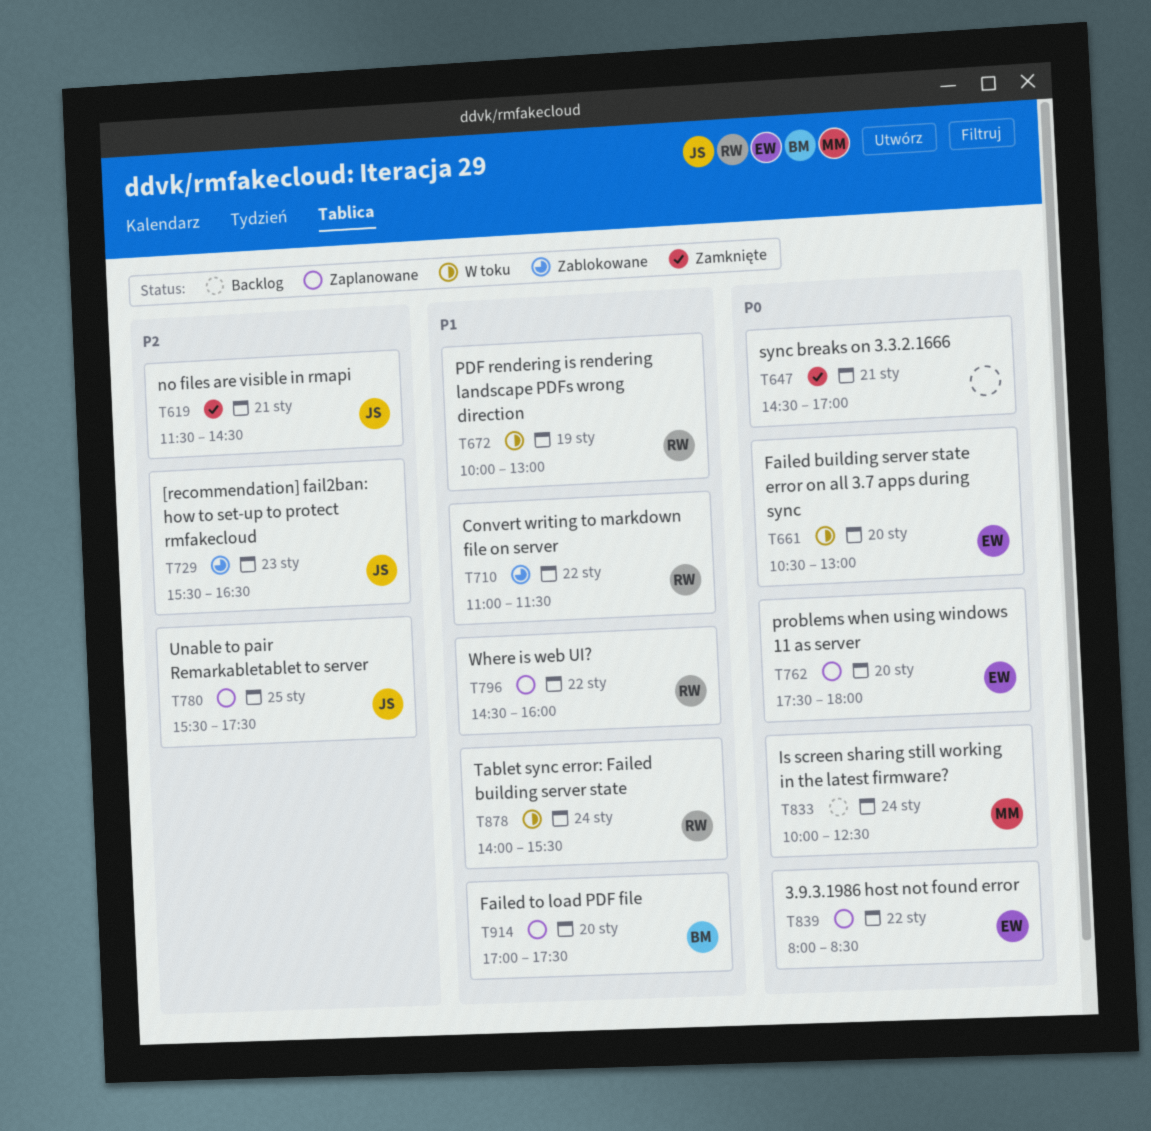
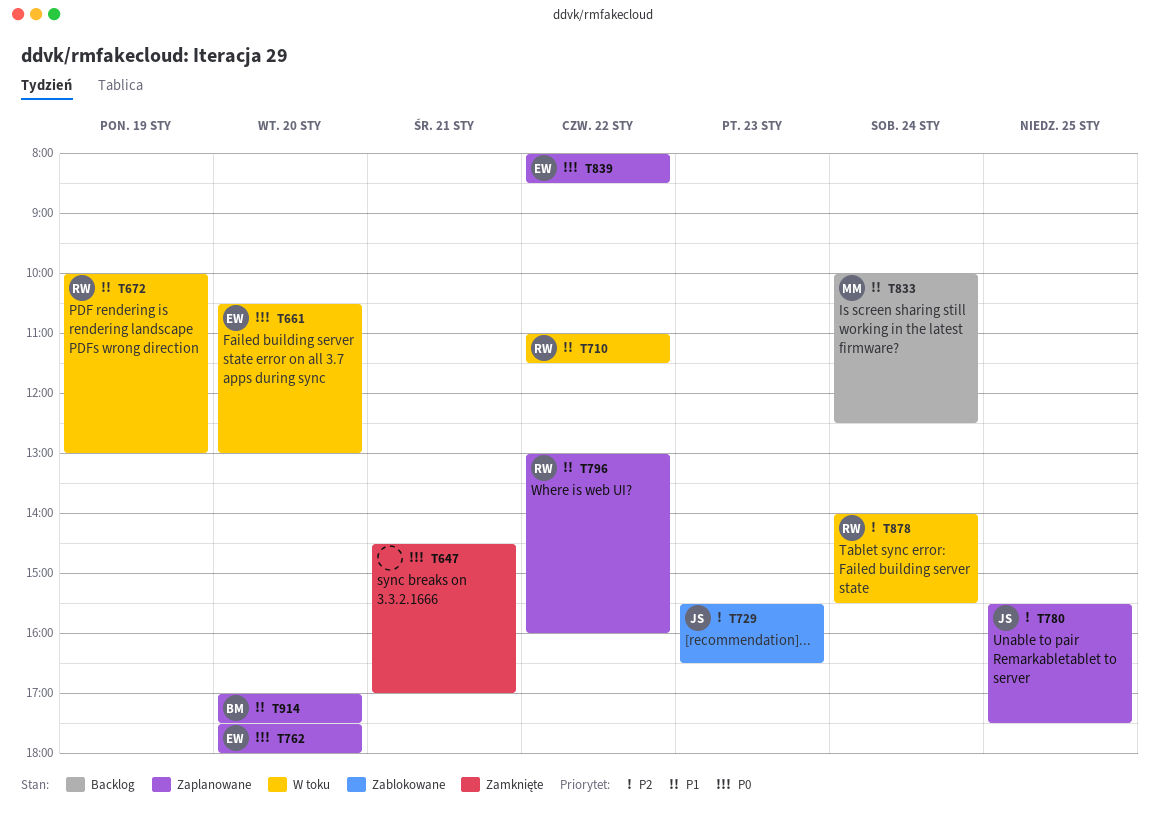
T619: present -> none
T710, status: Zablokowane -> W toku
T796, begins: 14:30 -> 13:00
T833, priority: P0 -> P1
T878, priority: P1 -> P2

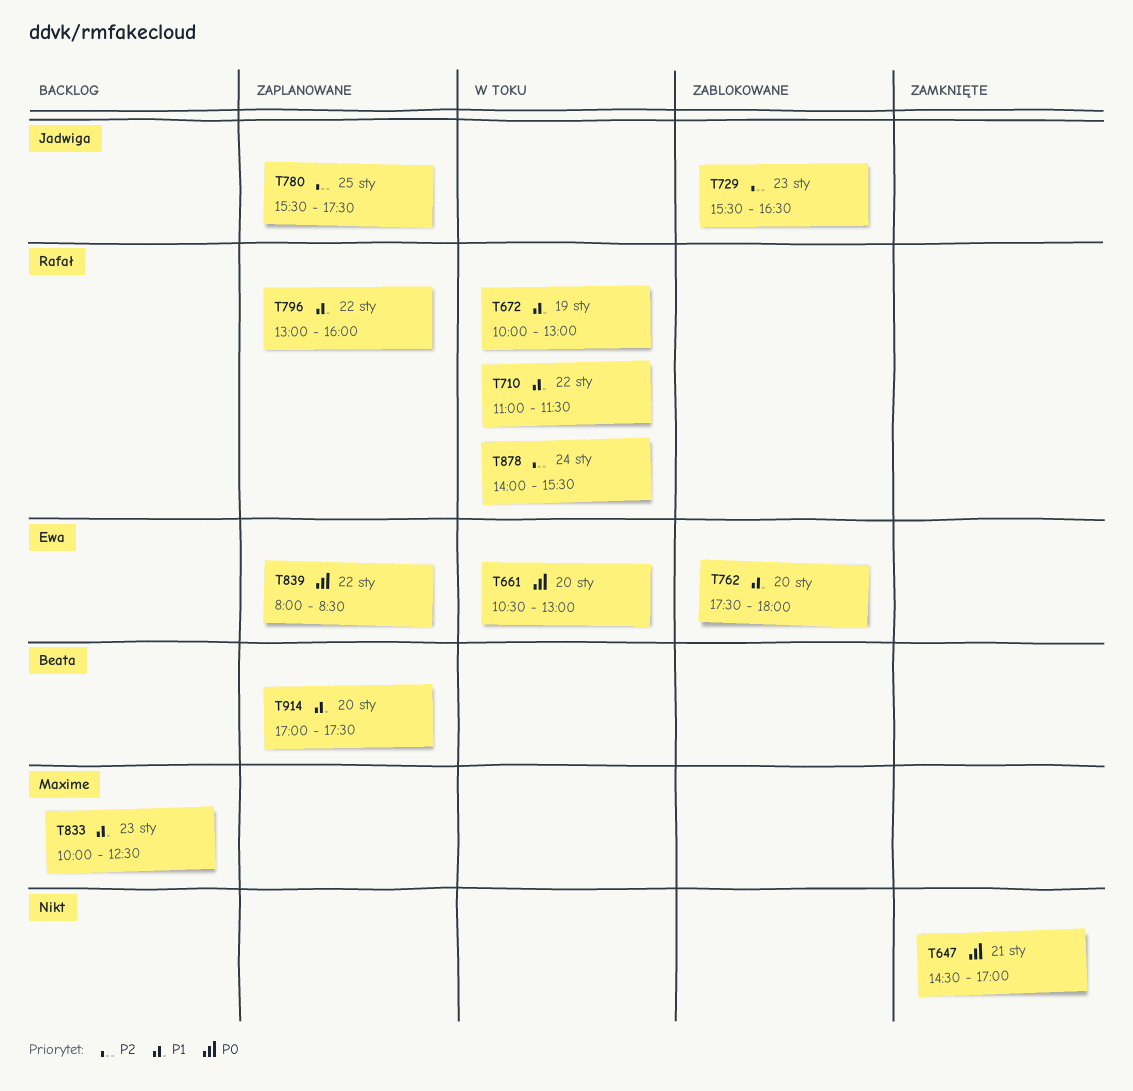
T762, status: Zaplanowane -> Zablokowane
T762, priority: P0 -> P1
T833, day: Jan 24 -> Jan 23

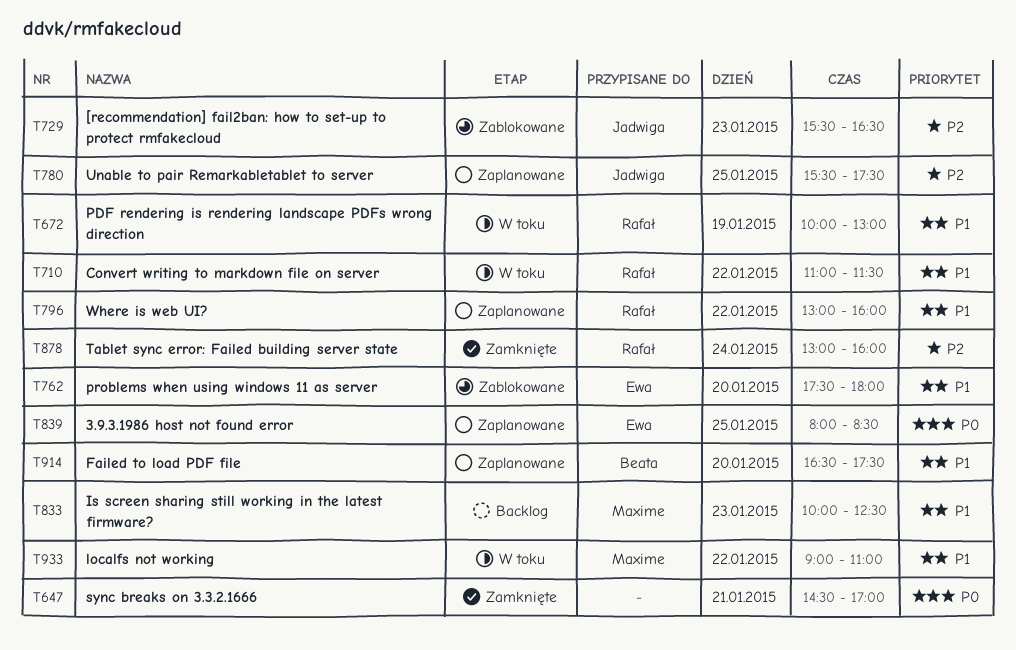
T661: present -> none
T839, day: Jan 22 -> Jan 25
T878, status: W toku -> Zamknięte
T878, begins: 14:00 -> 13:00
T878, ends: 15:30 -> 16:00
T914, begins: 17:00 -> 16:30
T933: none -> present

